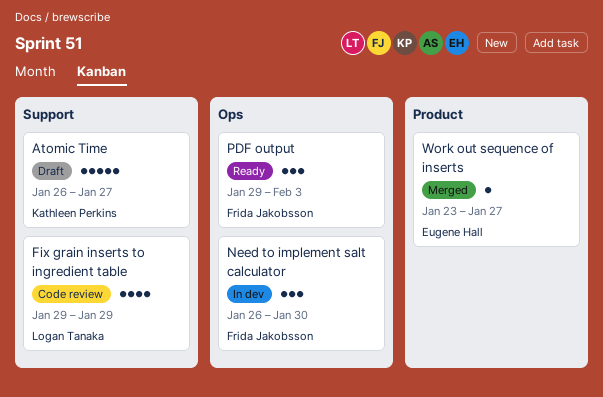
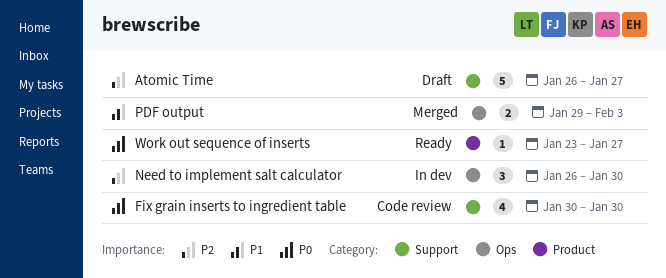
Fix grain inserts to ingredient table, start: Jan 29 -> Jan 30
Fix grain inserts to ingredient table, due: Jan 29 -> Jan 30
PDF output, status: Ready -> Merged
PDF output, estimate: 3 -> 2
Work out sequence of inserts, status: Merged -> Ready

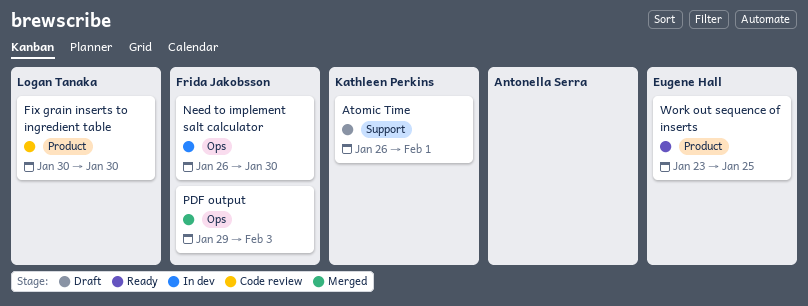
Atomic Time, due: Jan 27 -> Feb 1
Fix grain inserts to ingredient table, label: Support -> Product
Work out sequence of inserts, due: Jan 27 -> Jan 25

